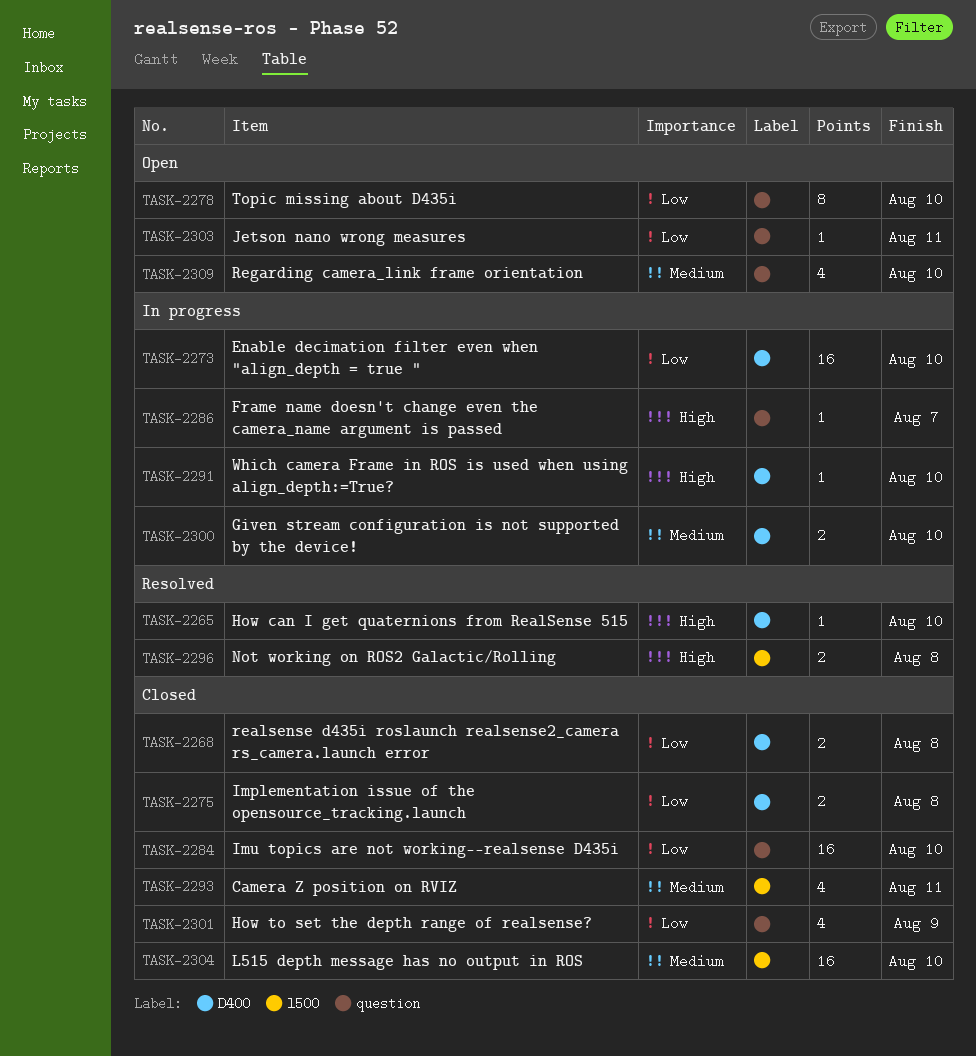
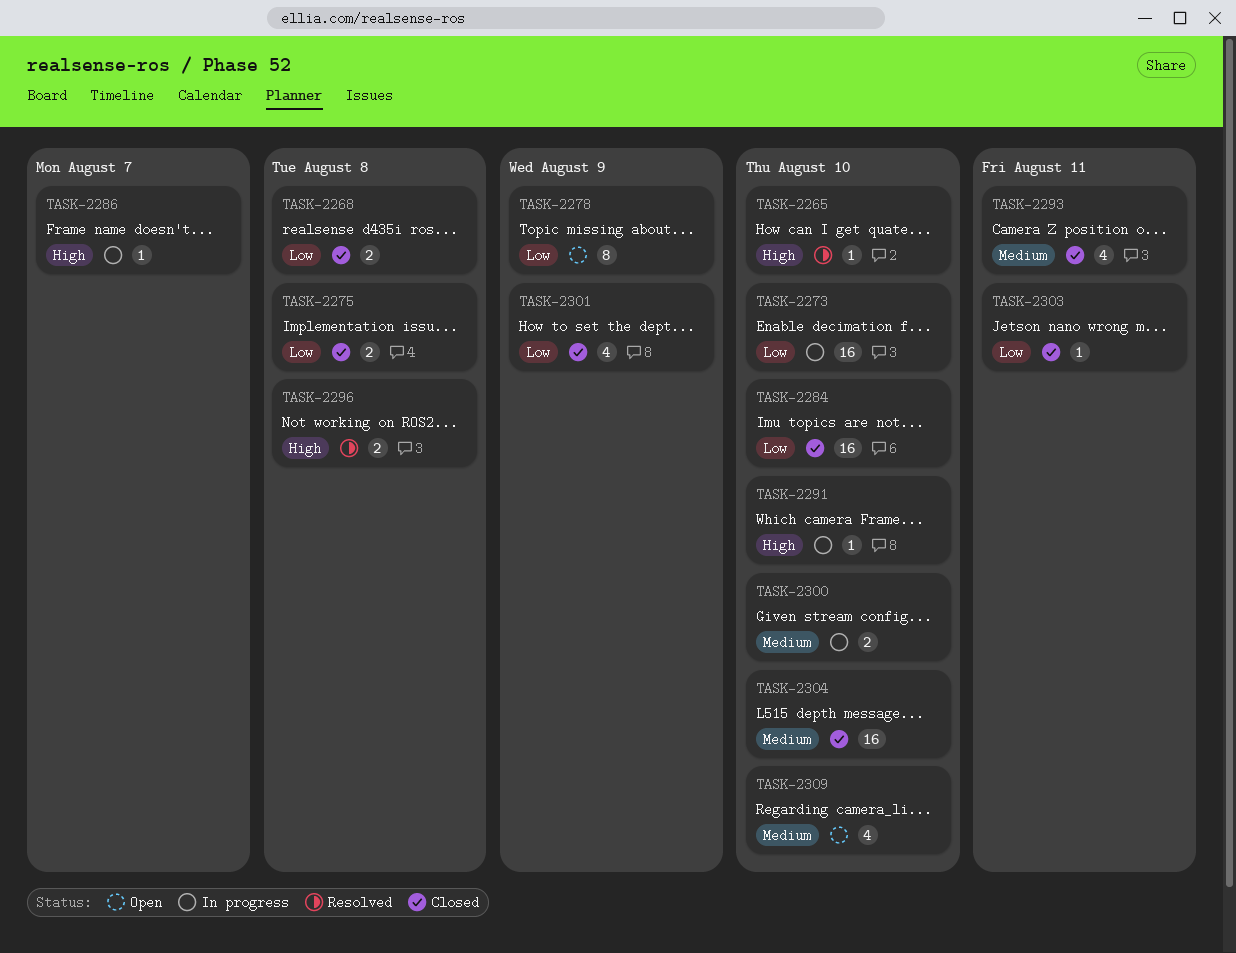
TASK-2278, due: Aug 10 -> Aug 9
TASK-2303, status: Open -> Closed

